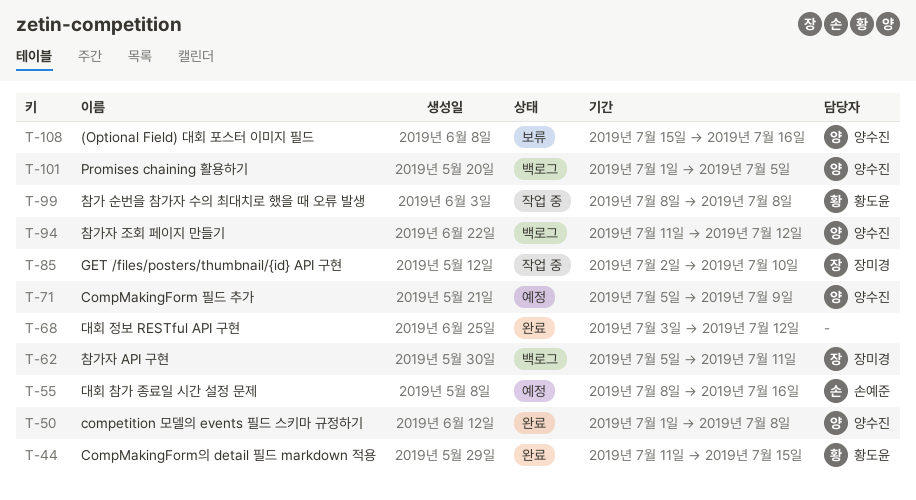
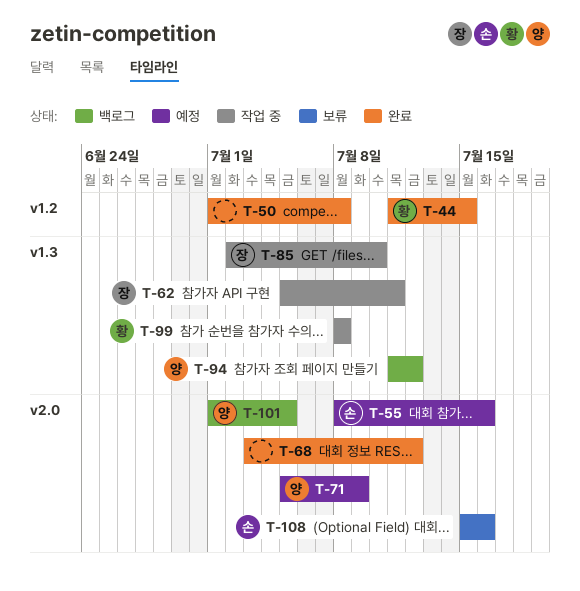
T-50, owner: 양수진 -> none
T-62, status: 백로그 -> 작업 중
T-108, owner: 양수진 -> 손예준

